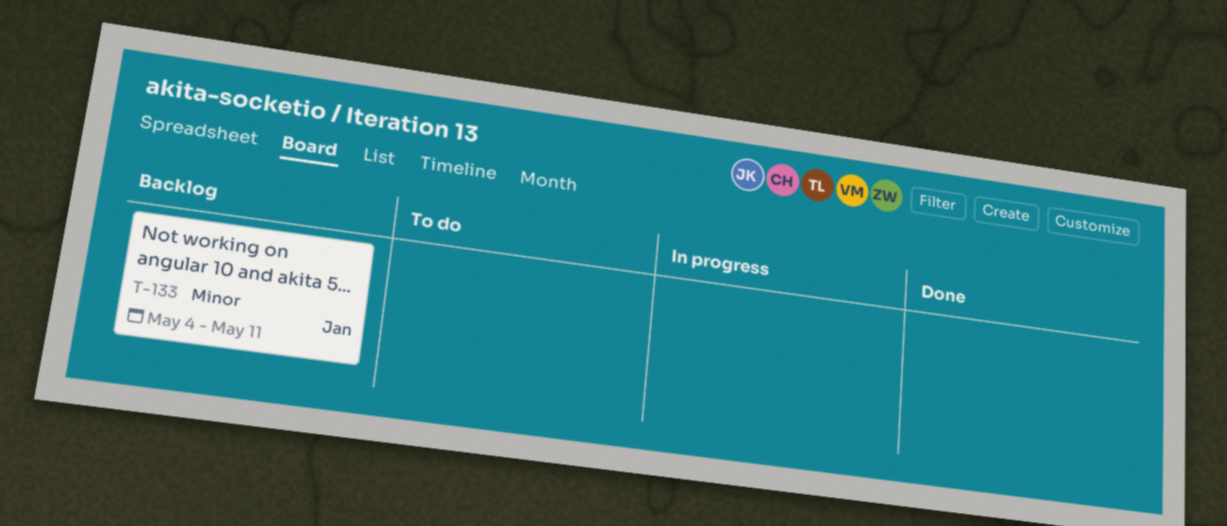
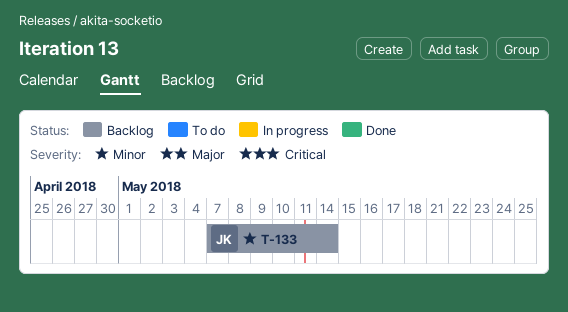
T-133, start: May 4 -> May 7
T-133, due: May 11 -> May 14

